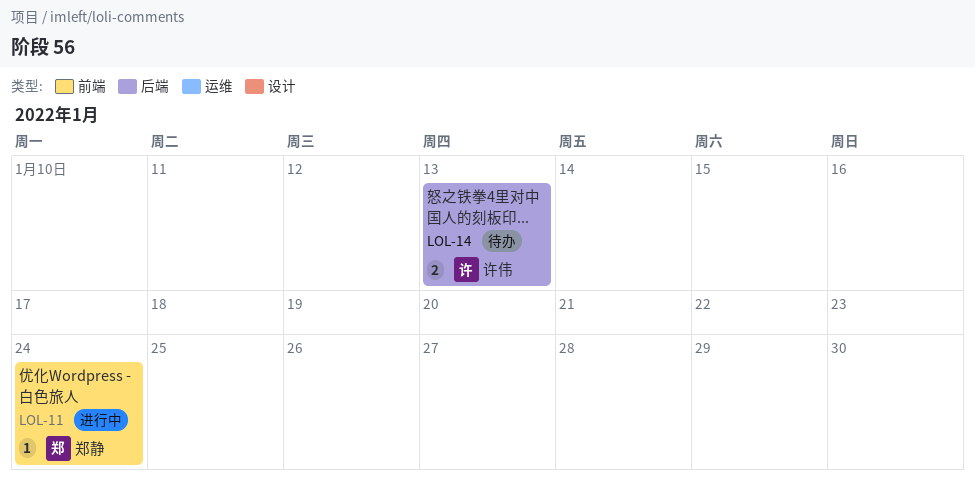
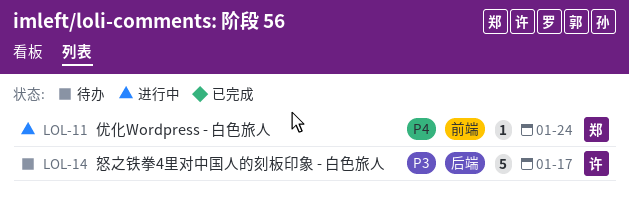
LOL-14, estimate: 2 -> 5
LOL-14, due: Jan 13 -> Jan 17

